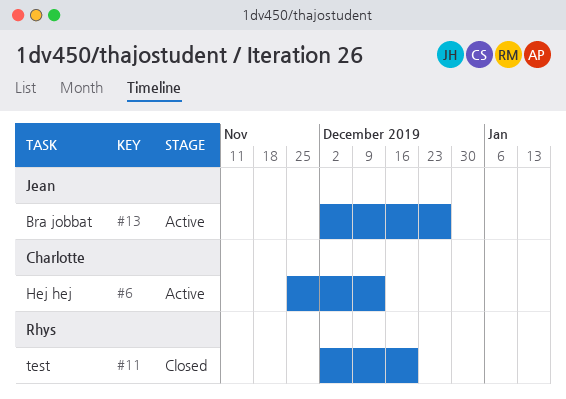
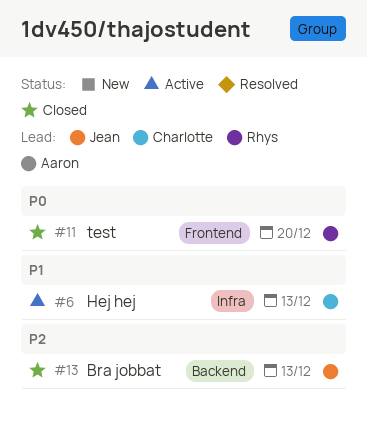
#13, status: Active -> Closed
#13, due: Dec 27 -> Dec 13

